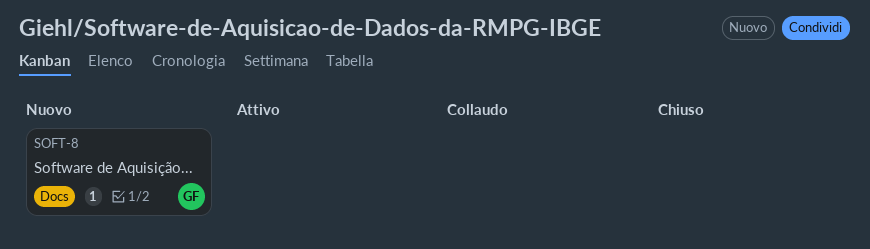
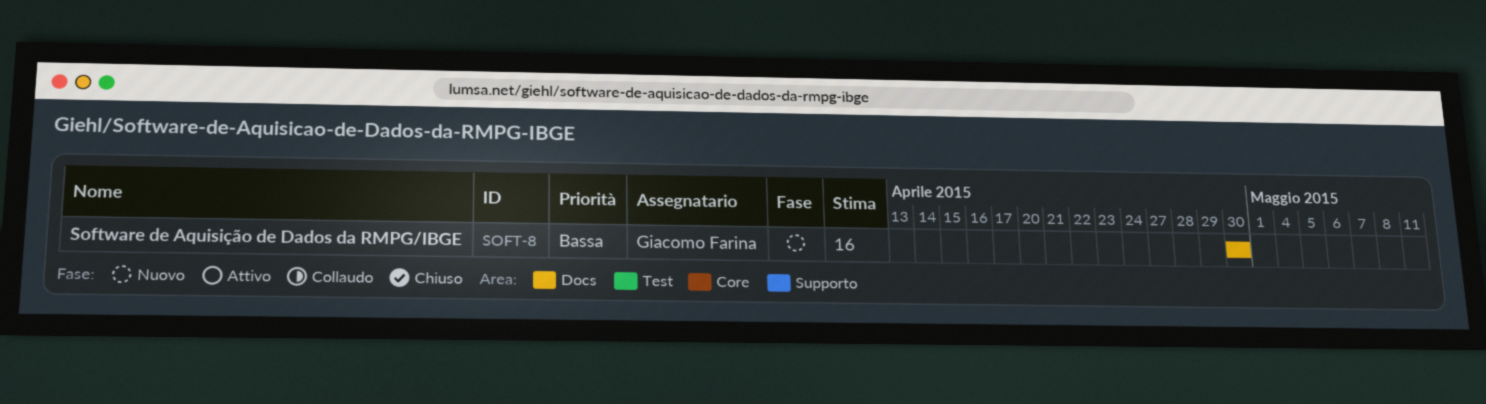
SOFT-8, estimate: 1 -> 16

